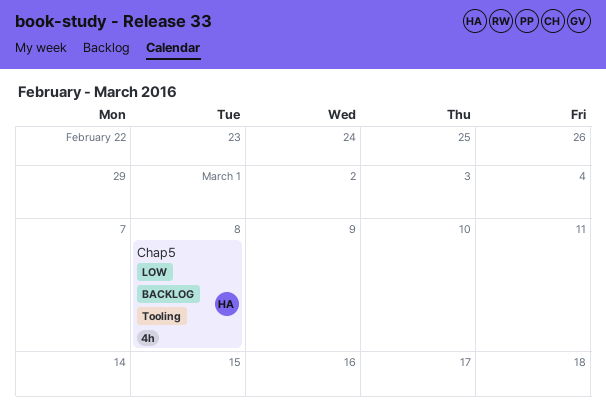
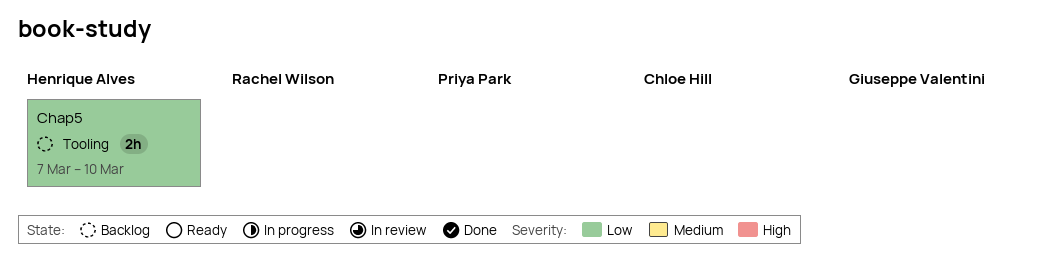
Chap5, estimate: 4h -> 2h
Chap5, due: Mar 8 -> Mar 10

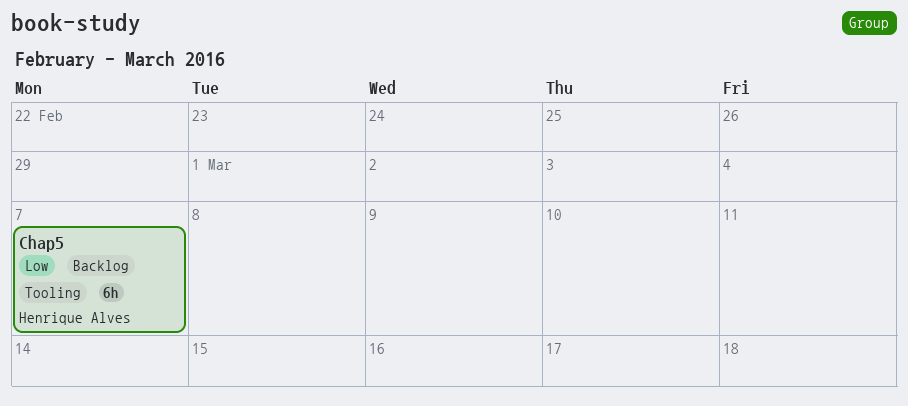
Chap5, estimate: 2h -> 6h
Chap5, due: Mar 10 -> Mar 7

